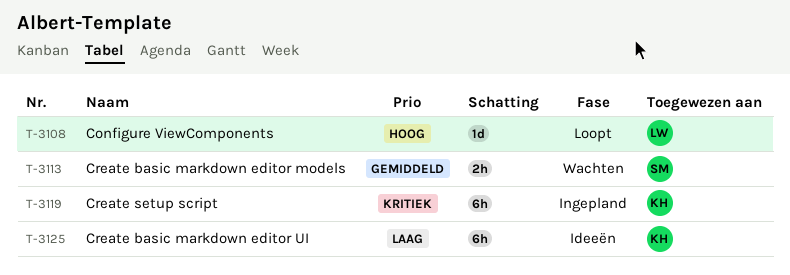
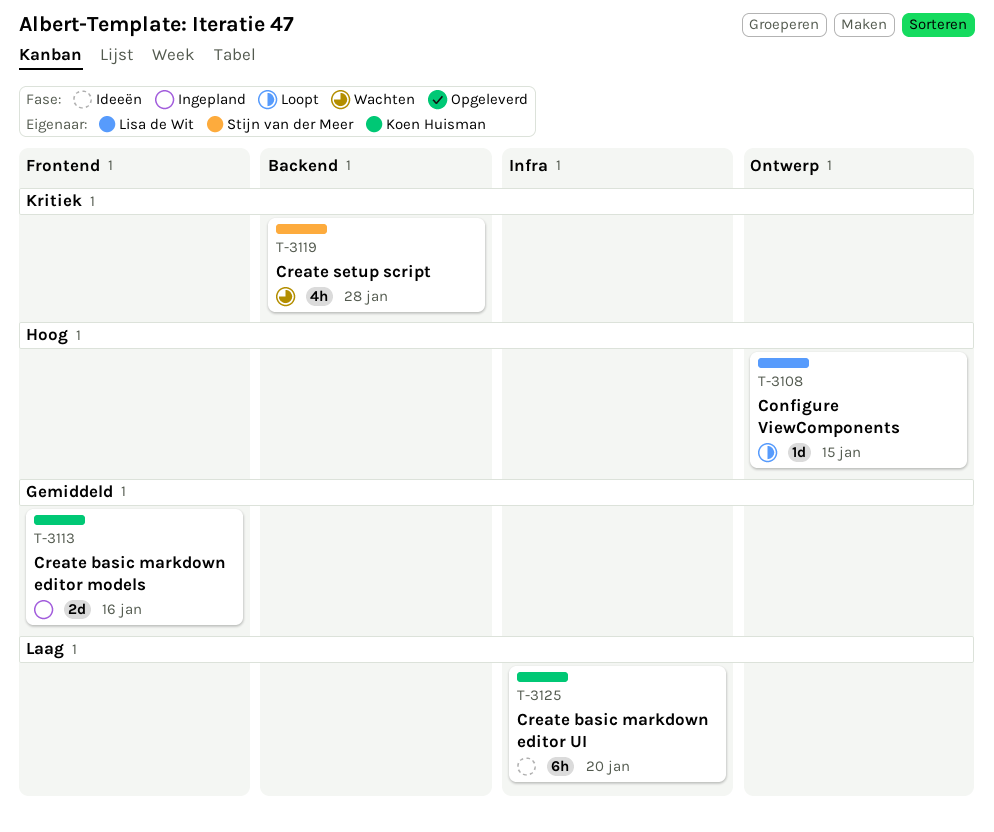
T-3113, status: Wachten -> Ingepland
T-3113, owner: Stijn van der Meer -> Koen Huisman
T-3113, estimate: 2h -> 2d
T-3119, status: Ingepland -> Wachten
T-3119, owner: Koen Huisman -> Stijn van der Meer
T-3119, estimate: 6h -> 4h

